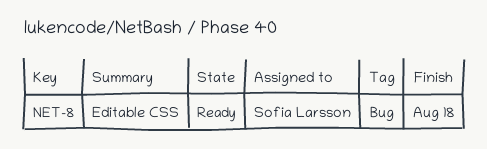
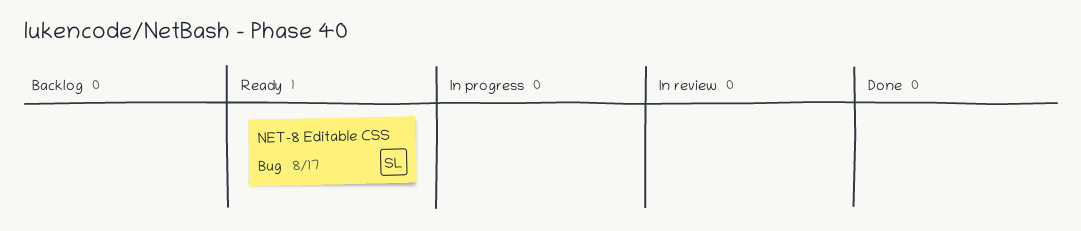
NET-8, due: Aug 18 -> Aug 17

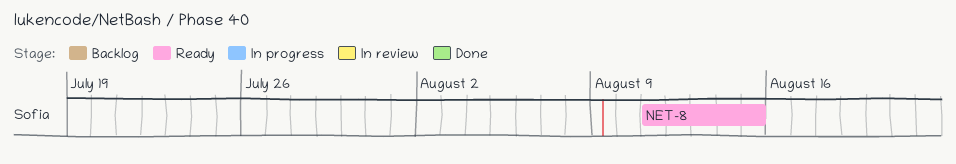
NET-8, due: Aug 17 -> Aug 15

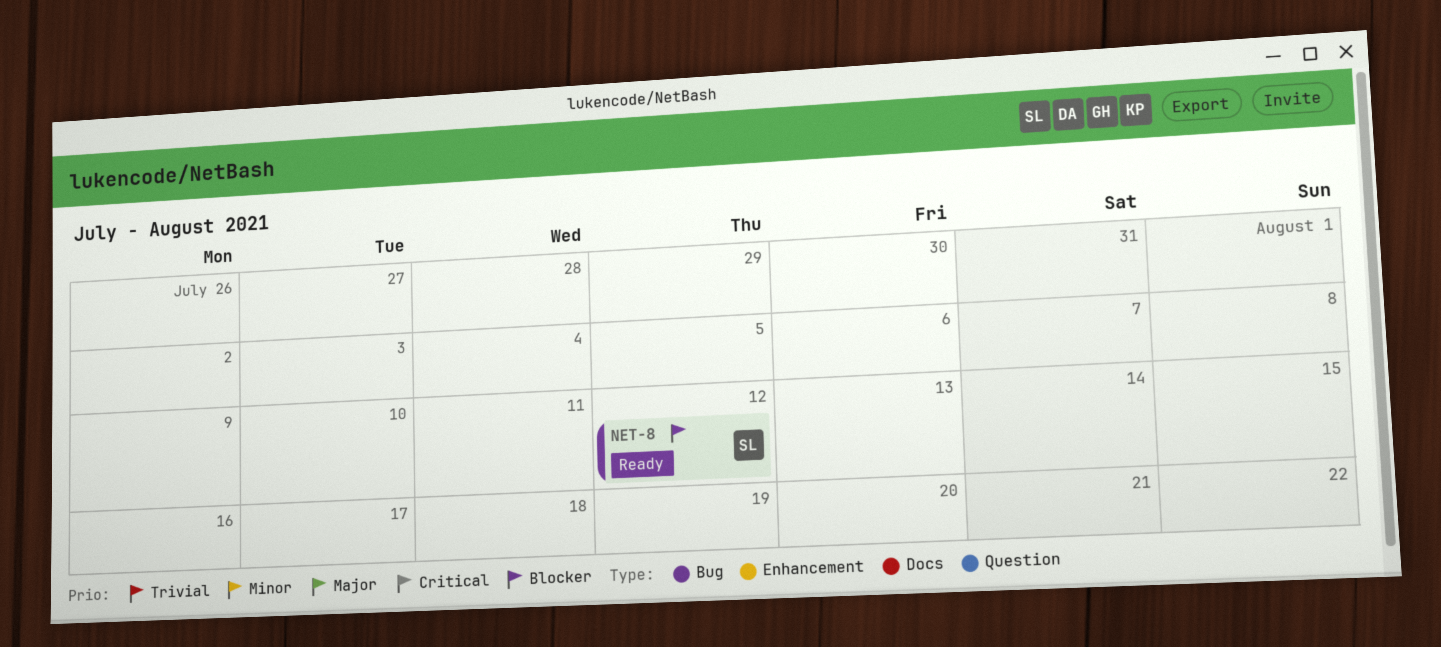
NET-8, due: Aug 15 -> Aug 12

